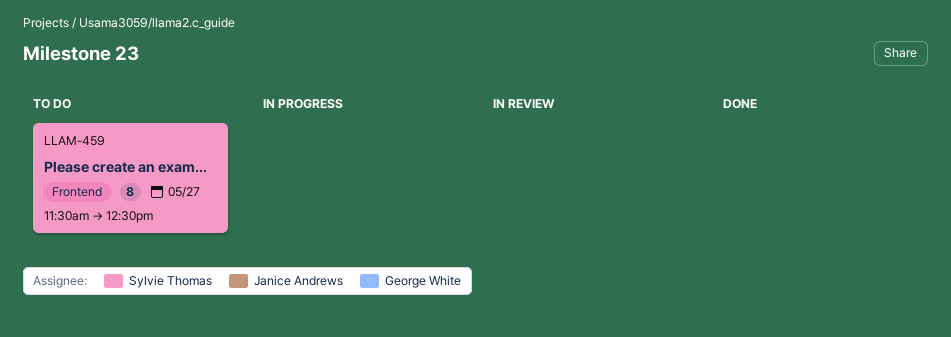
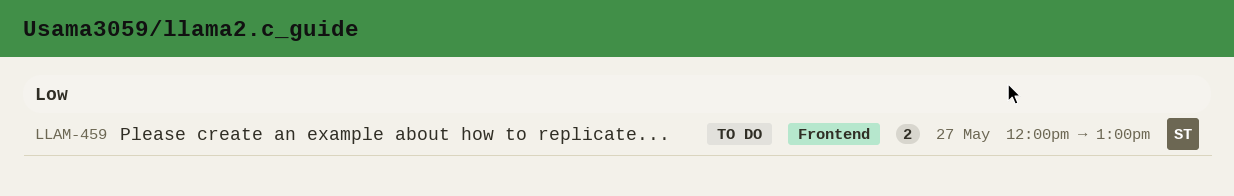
LLAM-459, estimate: 8 -> 2
LLAM-459, begins: 11:30 -> 12:00
LLAM-459, ends: 12:30 -> 13:00

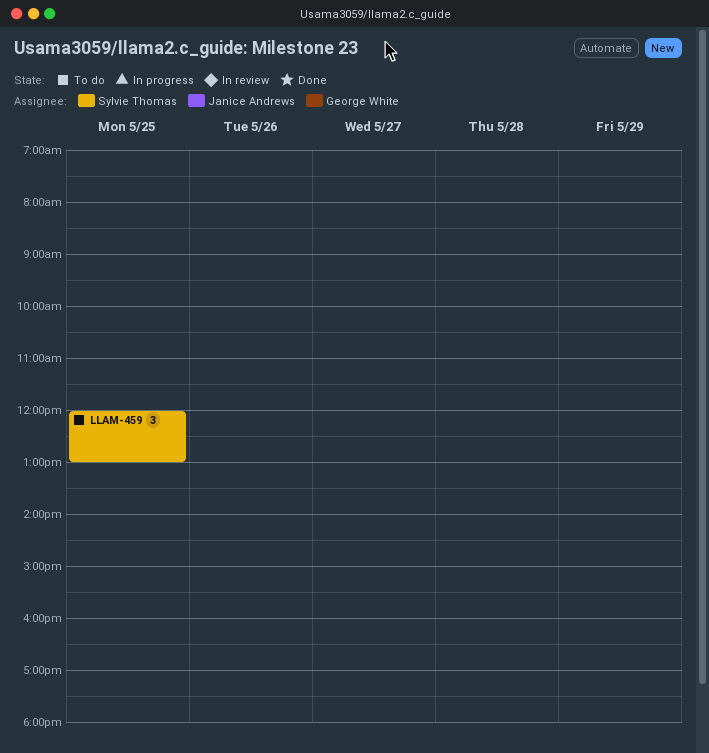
LLAM-459, estimate: 2 -> 3
LLAM-459, day: May 27 -> May 25

